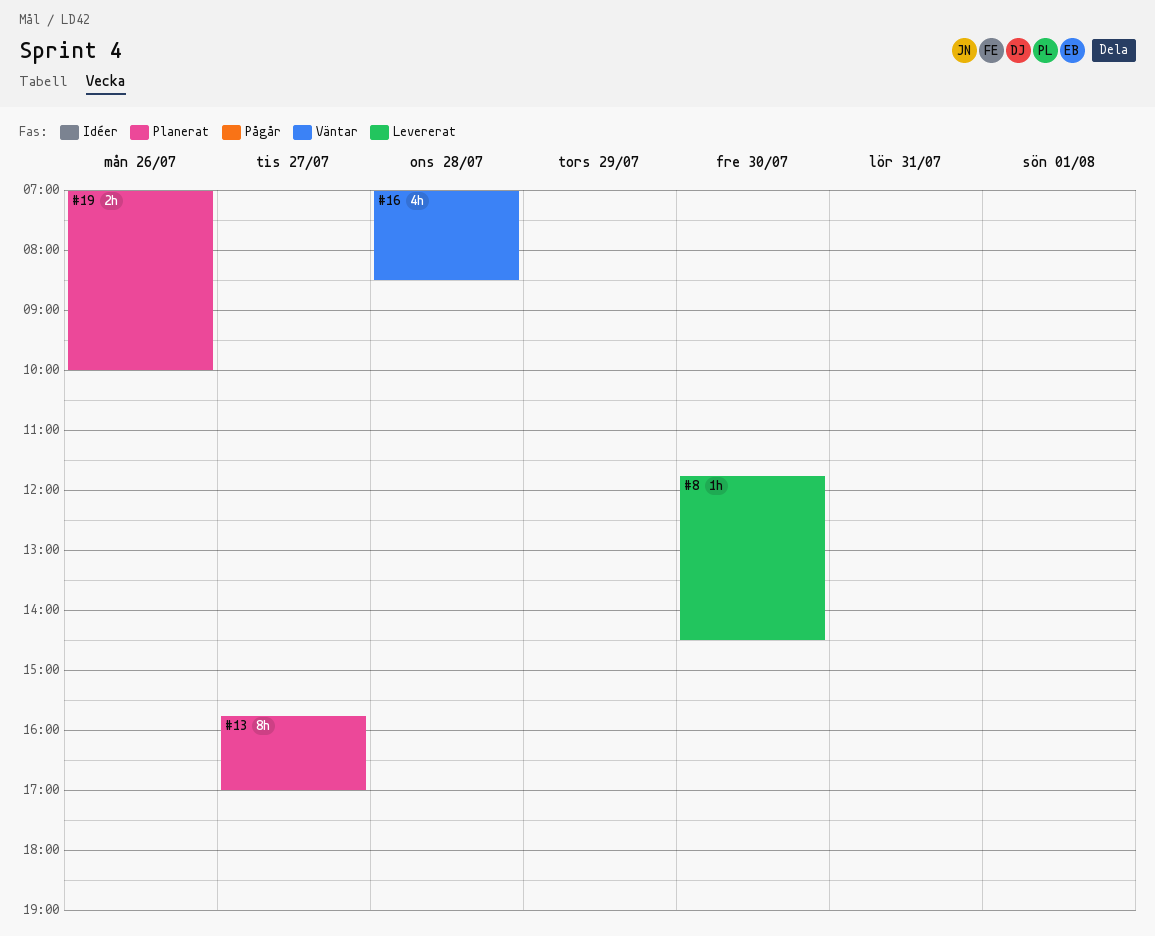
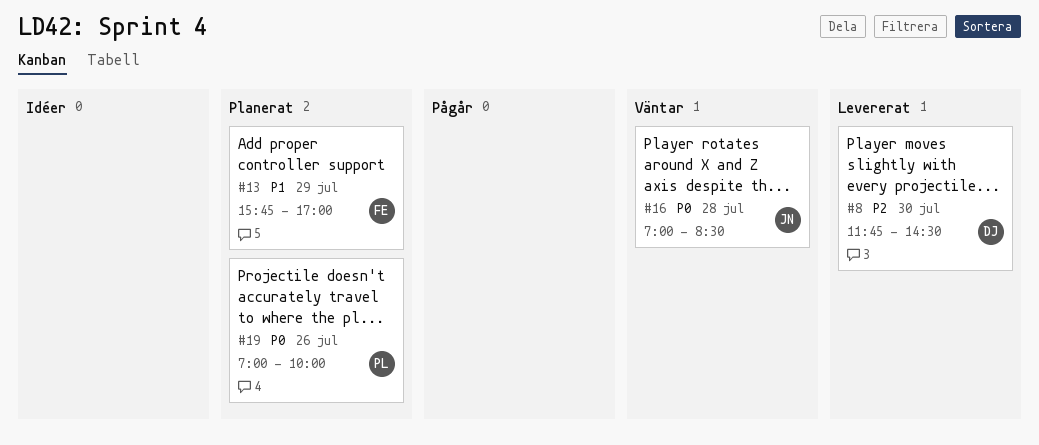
#13, day: Jul 27 -> Jul 29

